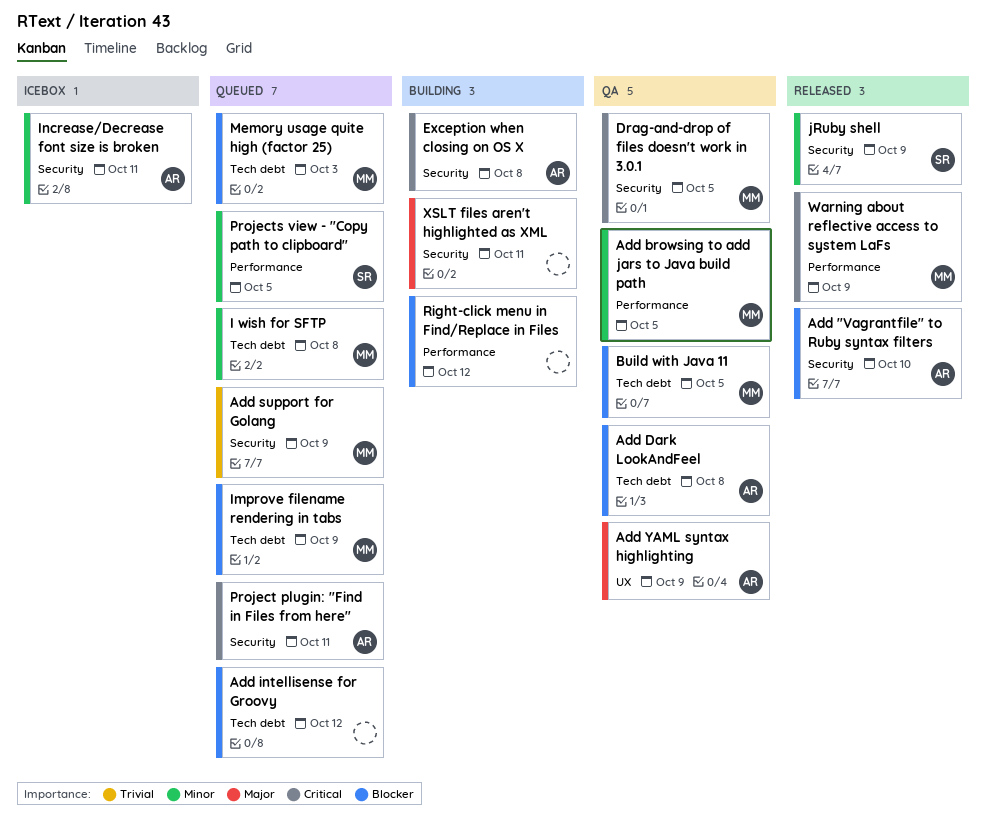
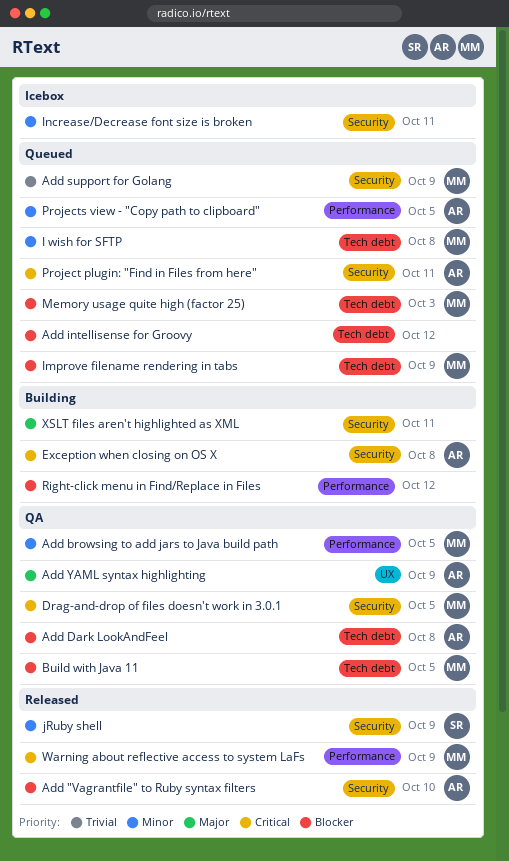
Increase/Decrease font size is broken, owner: AR -> none
Projects view - "Copy path to clipboard", owner: SR -> AR

